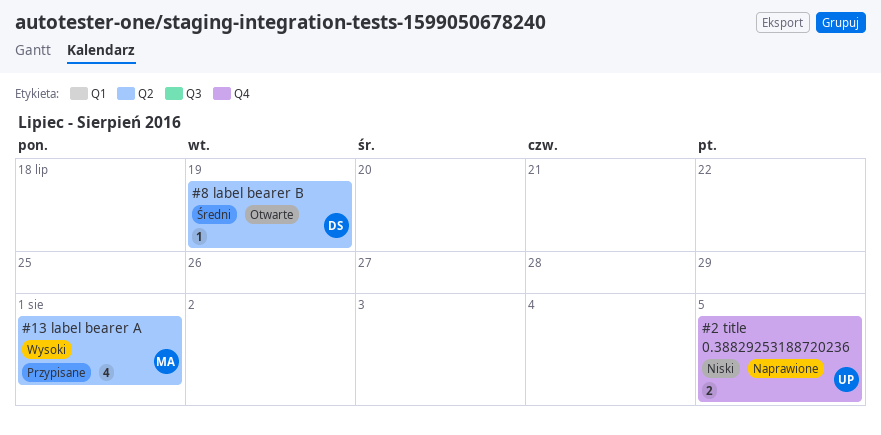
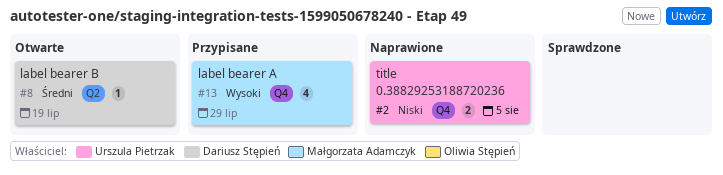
#13, label: Q2 -> Q4
#13, due: Aug 1 -> Jul 29

